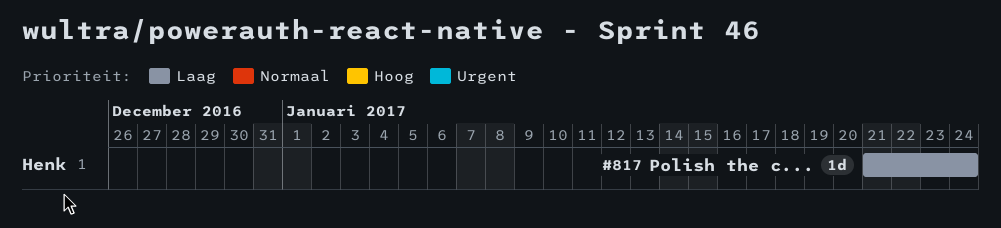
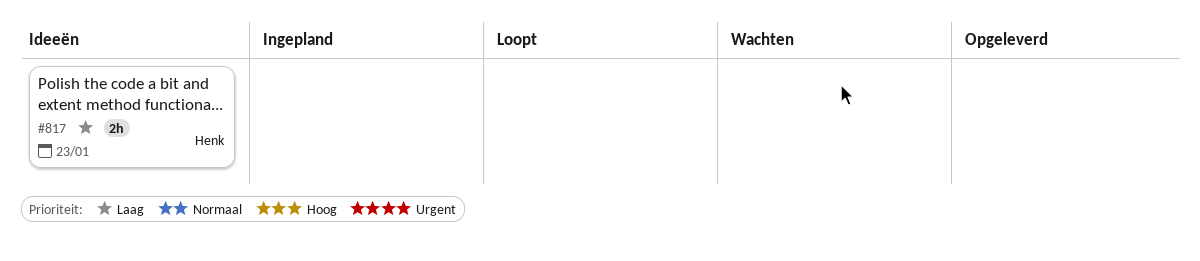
#817, estimate: 1d -> 2h
#817, due: Jan 24 -> Jan 23

